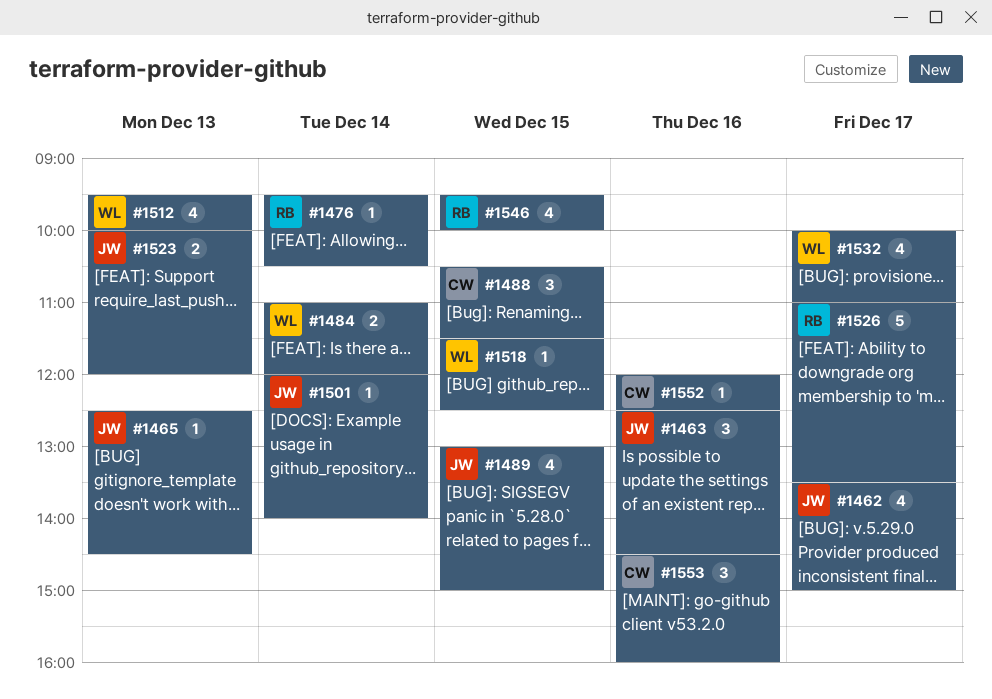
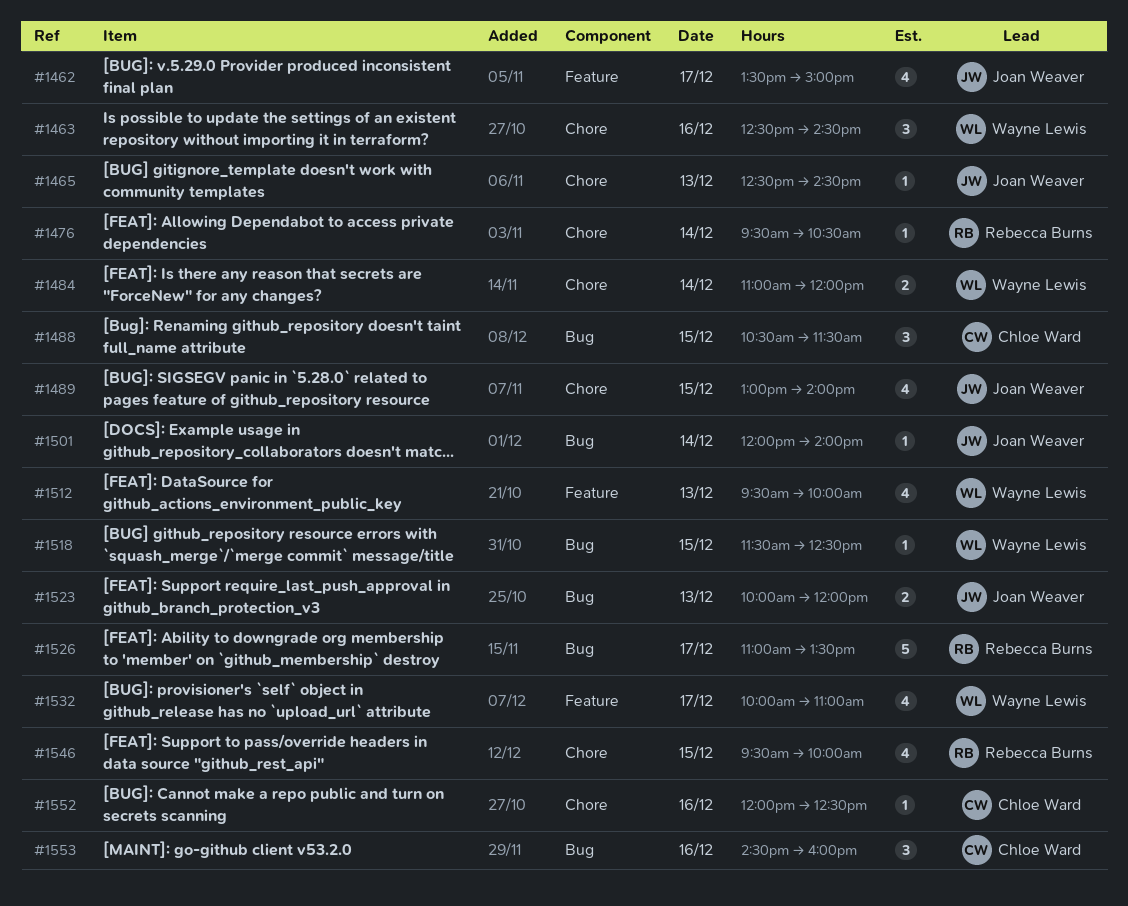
#1463, owner: Joan Weaver -> Wayne Lewis
#1489, ends: 15:00 -> 14:00

